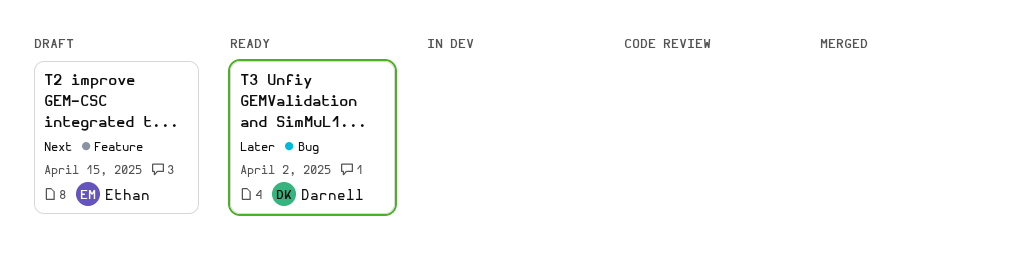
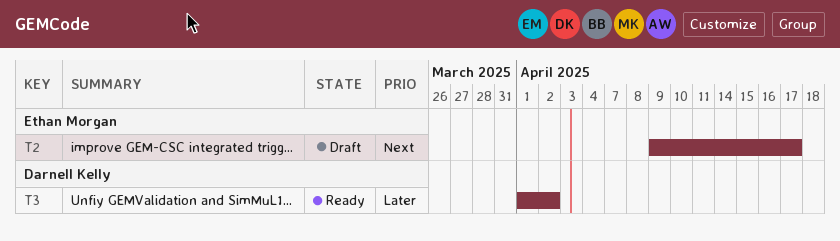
T2, due: Apr 15 -> Apr 17

